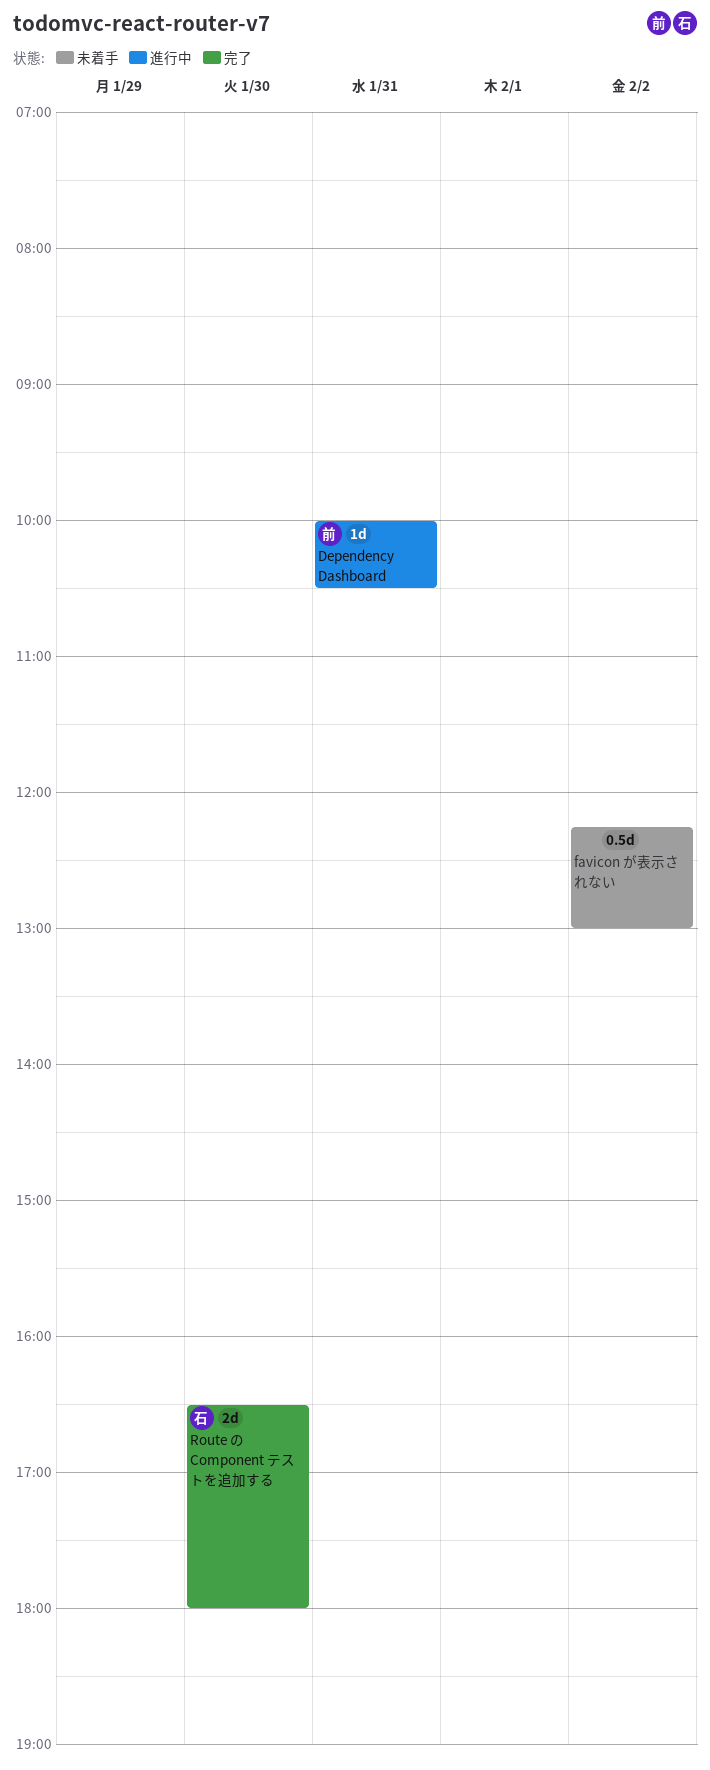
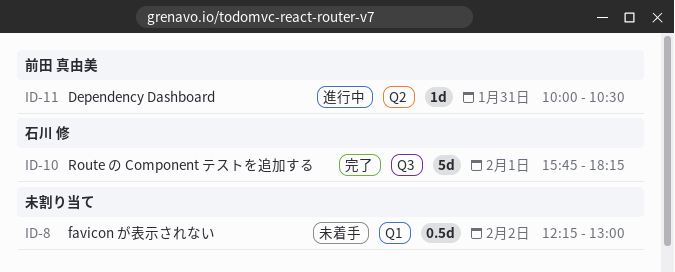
Route の Component テストを追加する, estimate: 2d -> 5d
Route の Component テストを追加する, day: Jan 30 -> Feb 1
Route の Component テストを追加する, begins: 16:30 -> 15:45
Route の Component テストを追加する, ends: 18:00 -> 18:15

